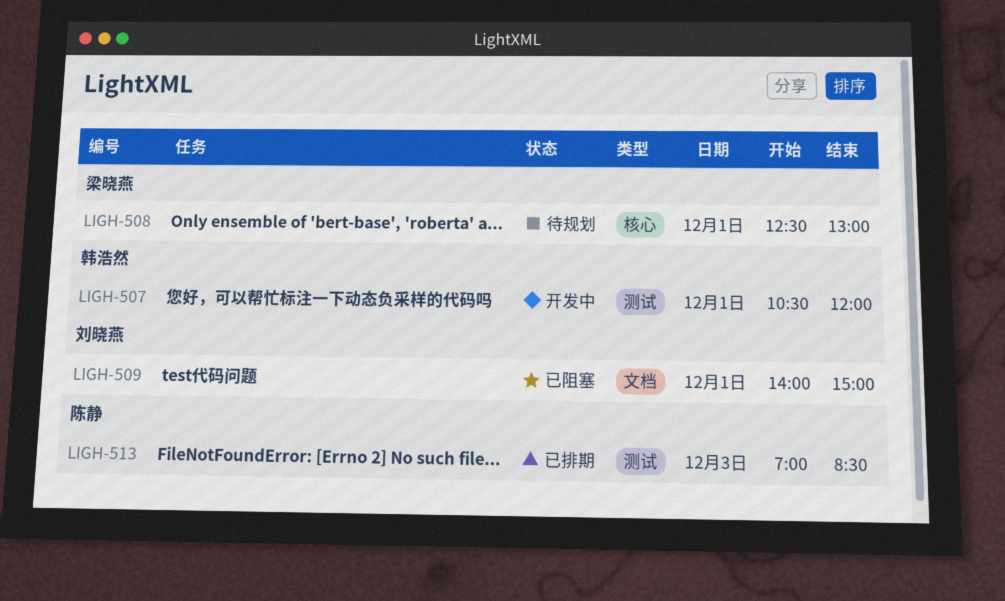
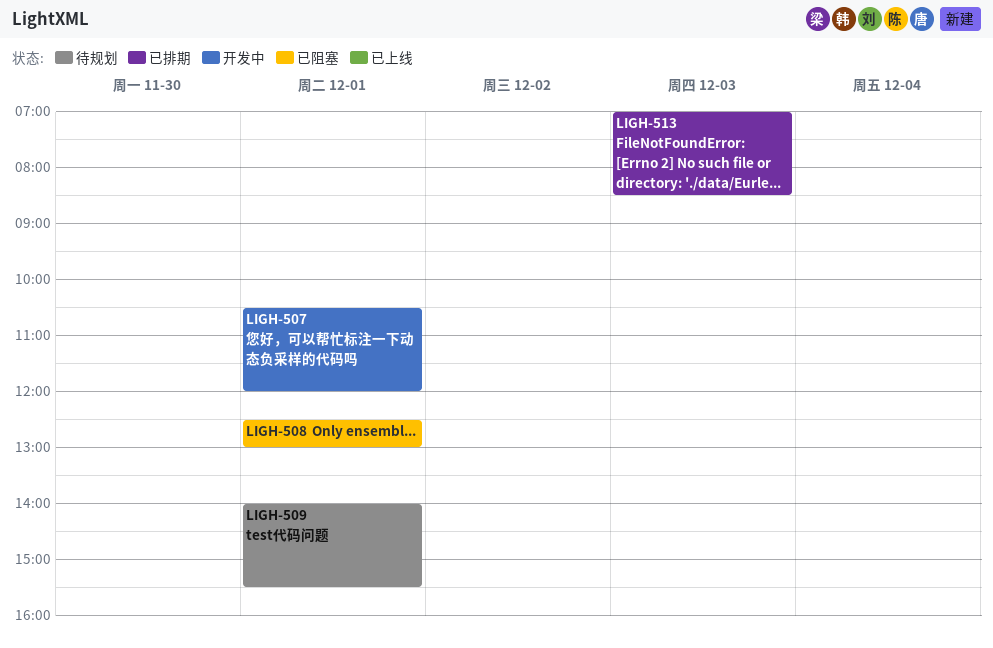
LIGH-508, status: 待规划 -> 已阻塞
LIGH-509, status: 已阻塞 -> 待规划
LIGH-509, ends: 15:00 -> 15:30

